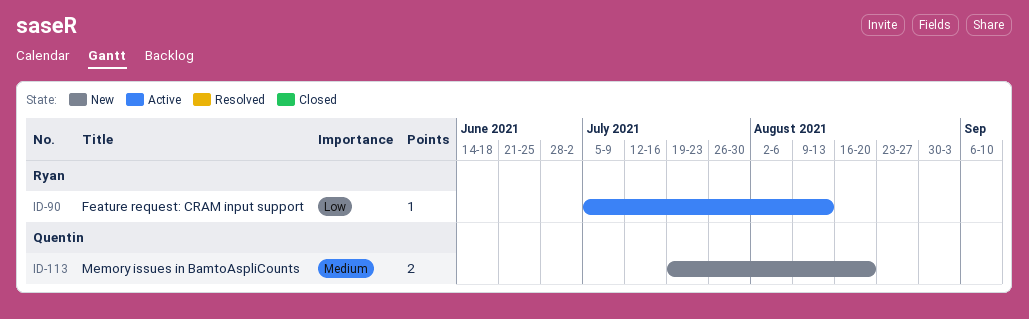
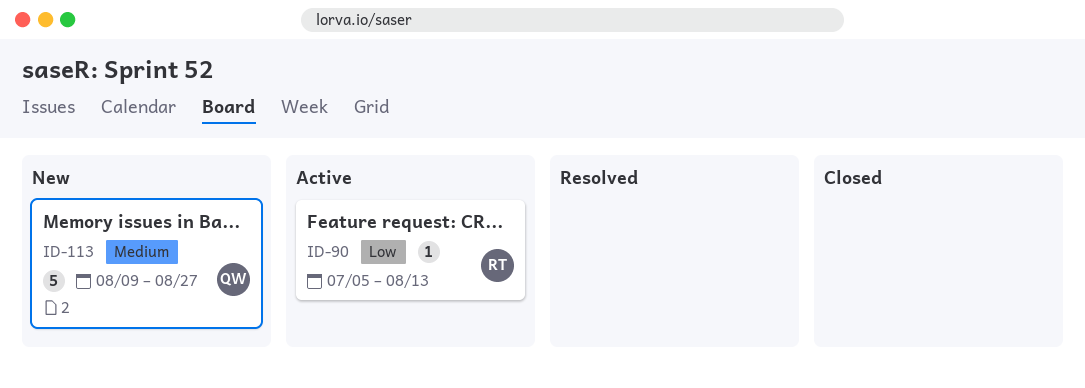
ID-113, estimate: 2 -> 5
ID-113, start: Jul 19 -> Aug 9
ID-113, due: Aug 20 -> Aug 27

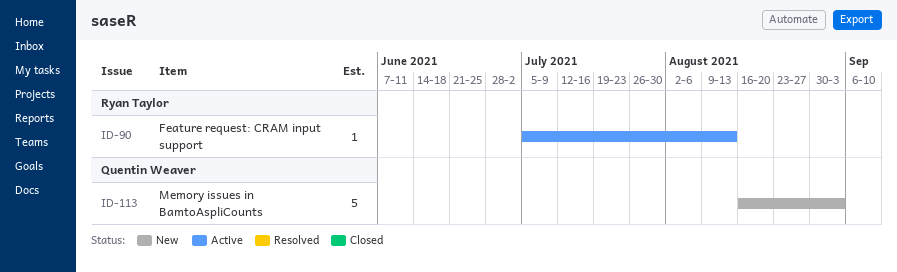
ID-113, start: Aug 9 -> Aug 16
ID-113, due: Aug 27 -> Sep 3

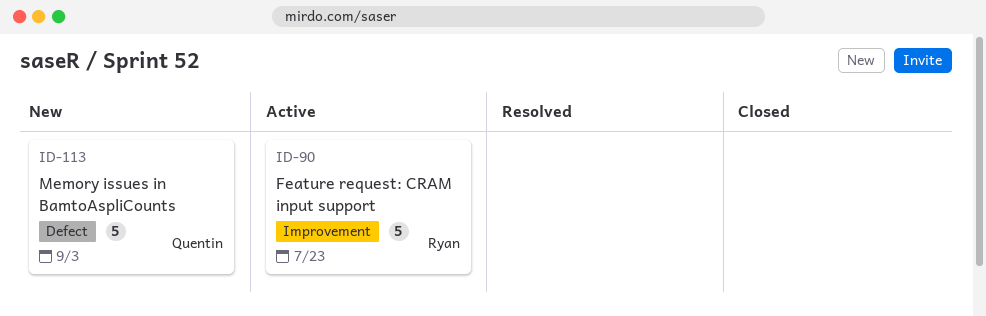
ID-90, estimate: 1 -> 5
ID-90, due: Aug 13 -> Jul 23

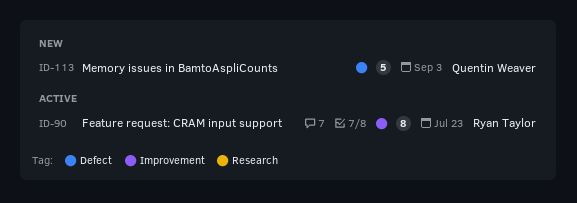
ID-90, estimate: 5 -> 8

